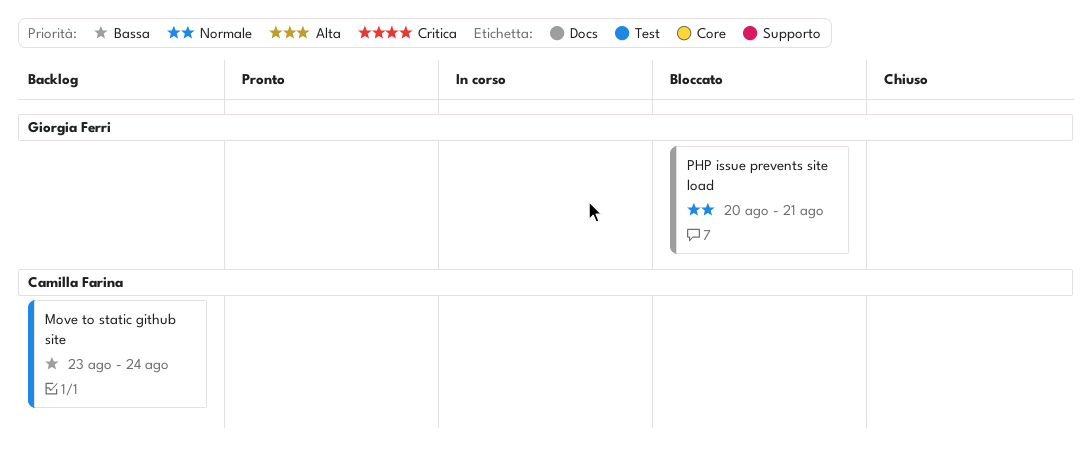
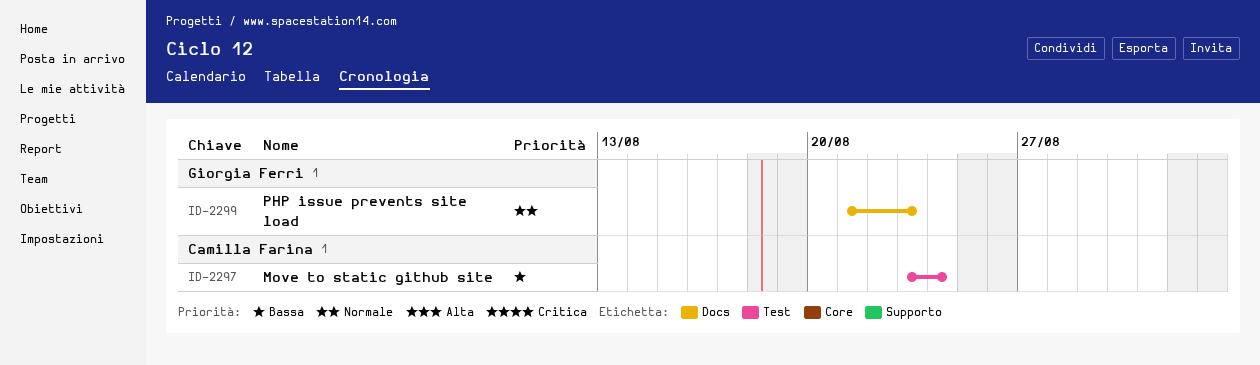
PHP issue prevents site load, start: Aug 20 -> Aug 21
PHP issue prevents site load, due: Aug 21 -> Aug 23

